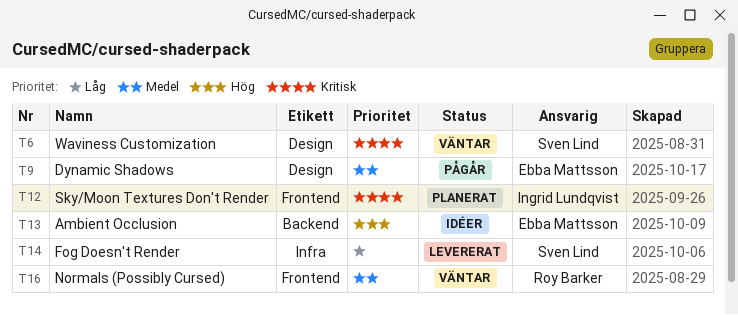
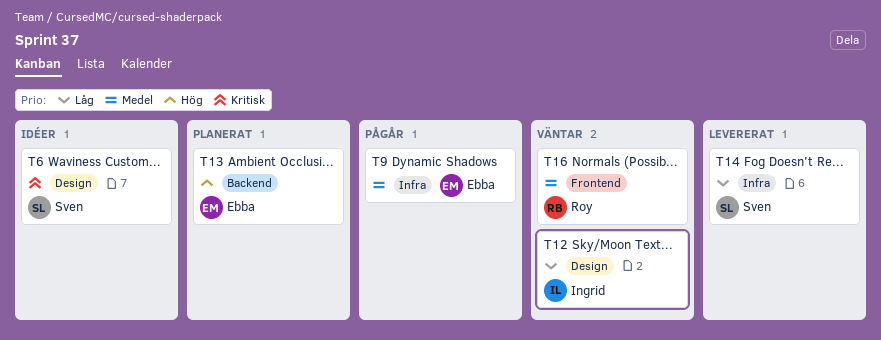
T6, status: Väntar -> Idéer
T9, label: Design -> Infra
T12, status: Planerat -> Väntar
T12, priority: Kritisk -> Låg
T12, label: Frontend -> Design
T13, status: Idéer -> Planerat

